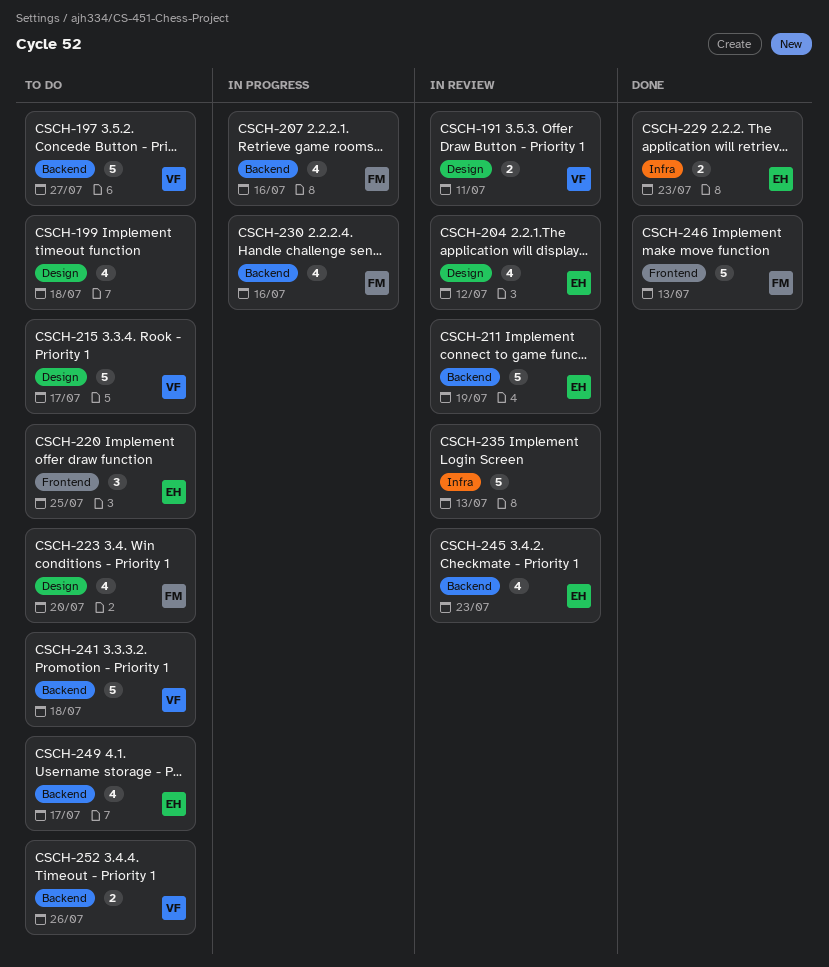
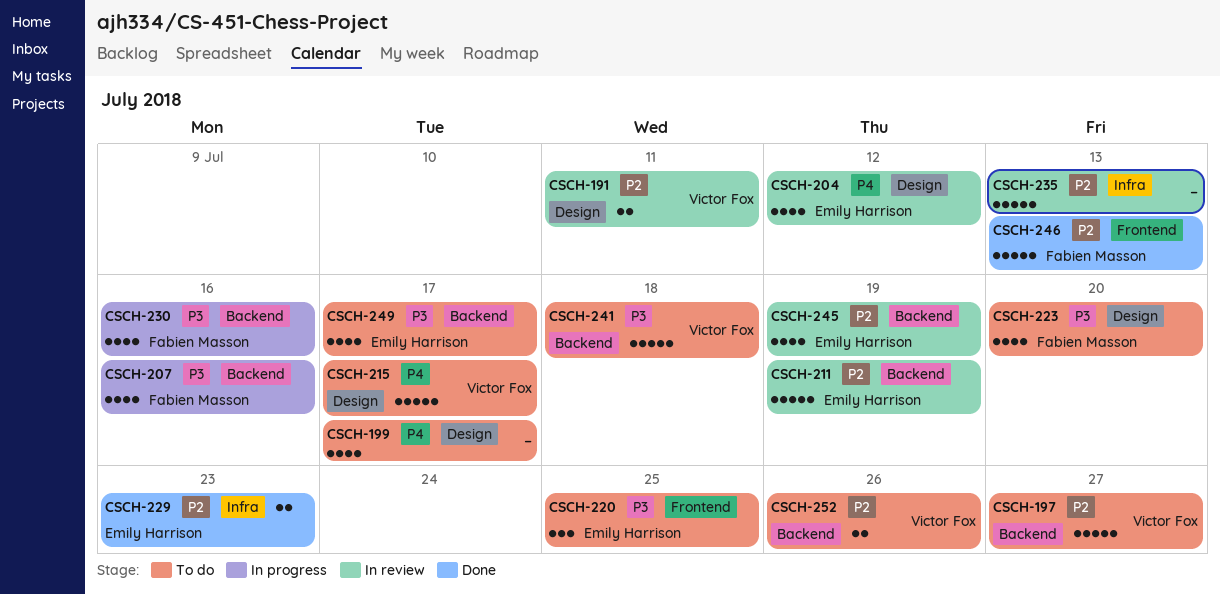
CSCH-199, due: Jul 18 -> Jul 17
CSCH-245, due: Jul 23 -> Jul 19

